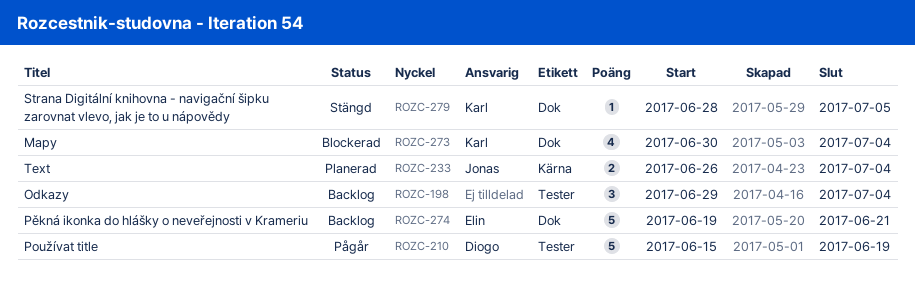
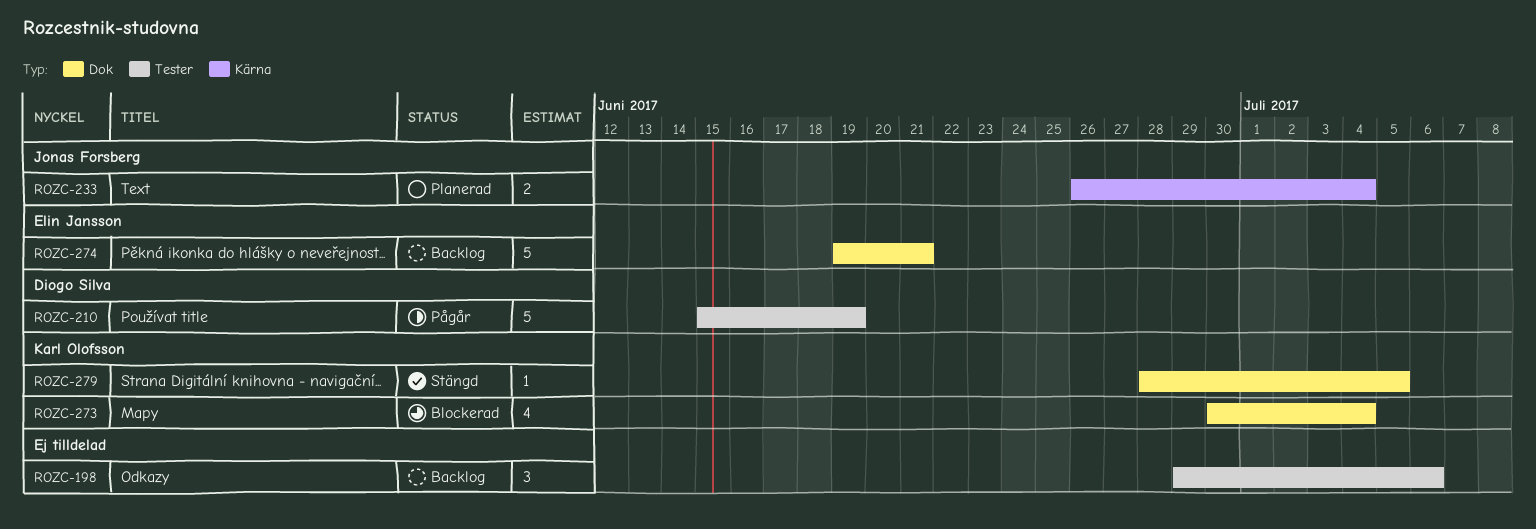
ROZC-198, due: Jul 4 -> Jul 6

